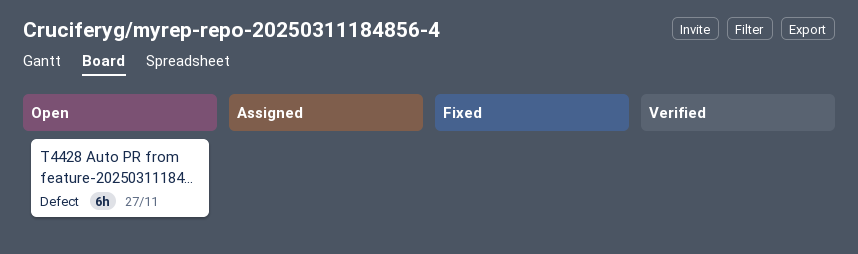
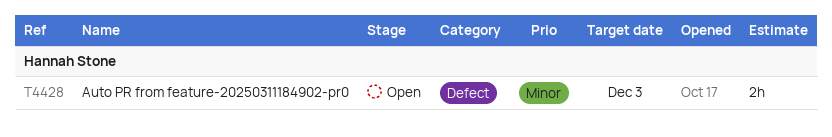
T4428, estimate: 6h -> 2h
T4428, due: Nov 27 -> Dec 3

